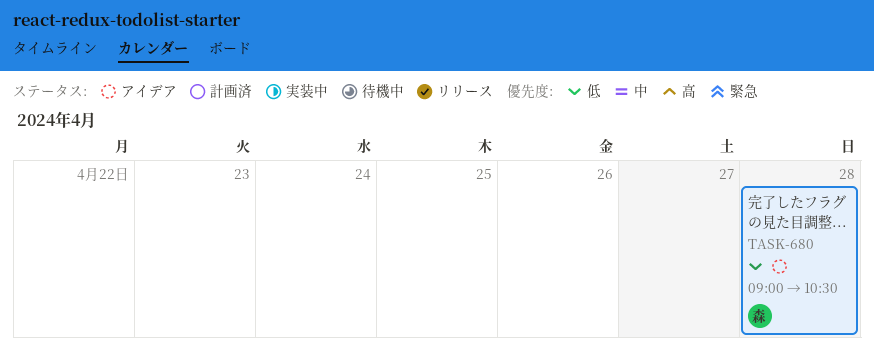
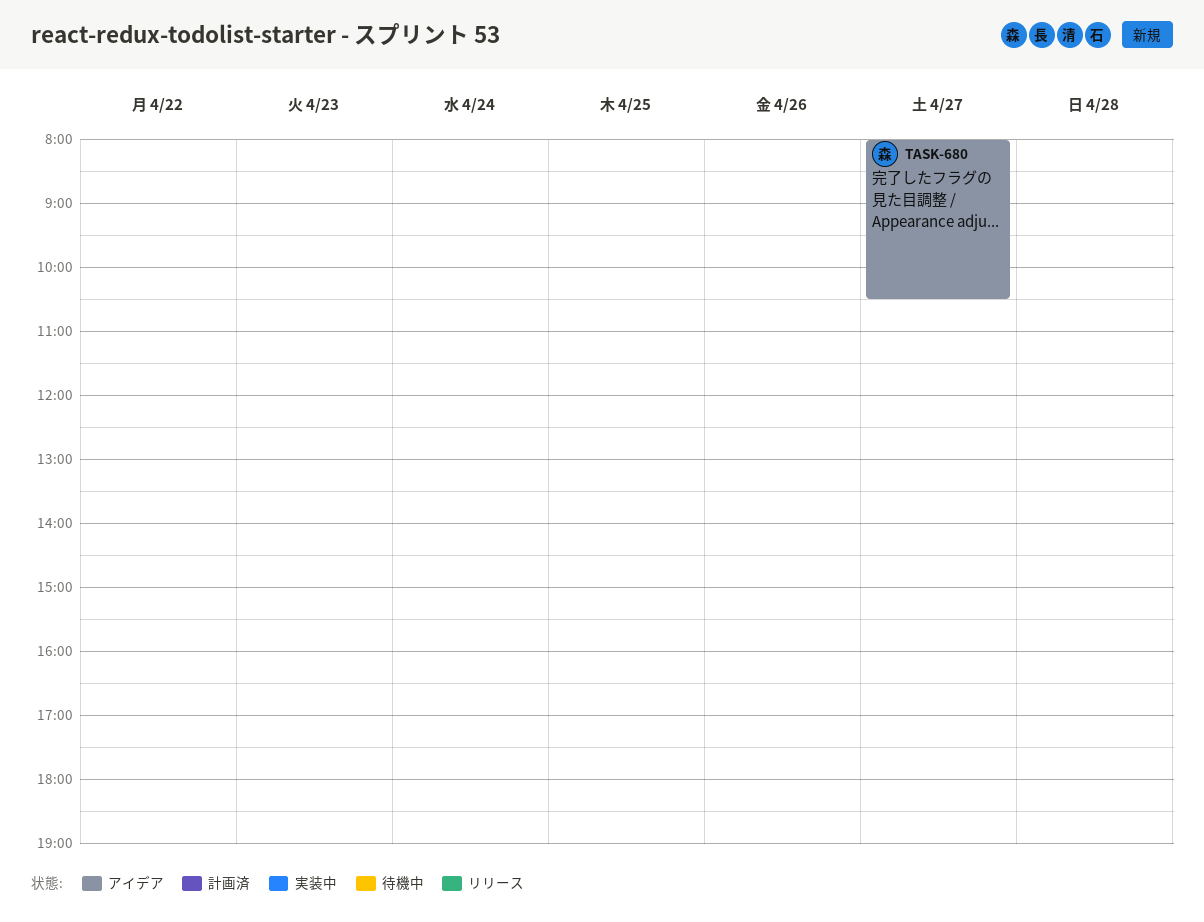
TASK-680, day: Apr 28 -> Apr 27
TASK-680, begins: 09:00 -> 08:00

